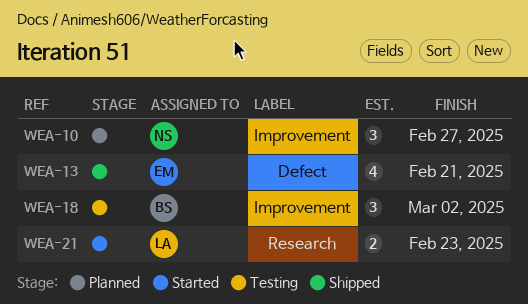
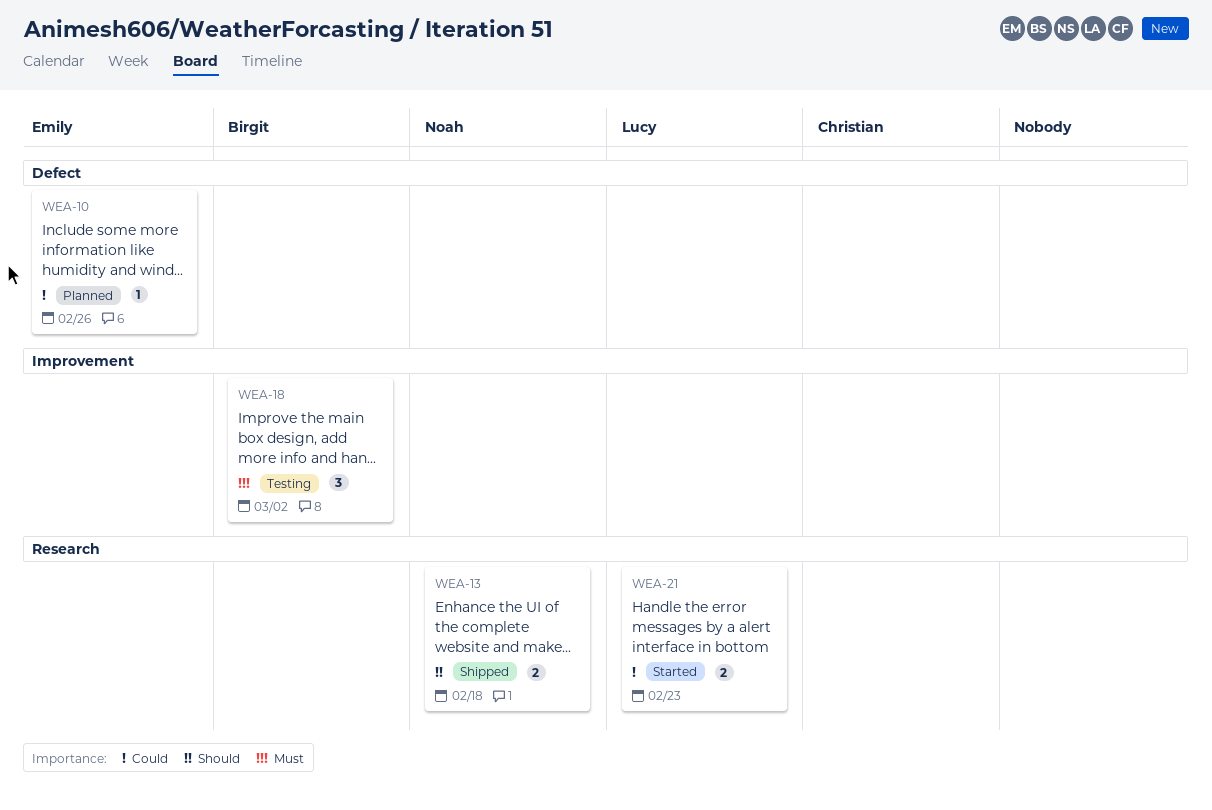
WEA-10, owner: Noah -> Emily
WEA-10, label: Improvement -> Defect
WEA-10, estimate: 3 -> 1
WEA-10, due: Feb 27 -> Feb 26
WEA-13, owner: Emily -> Noah
WEA-13, label: Defect -> Research
WEA-13, estimate: 4 -> 2
WEA-13, due: Feb 21 -> Feb 18

